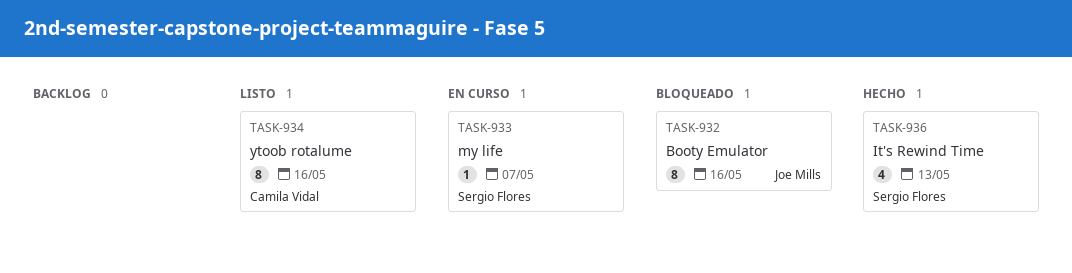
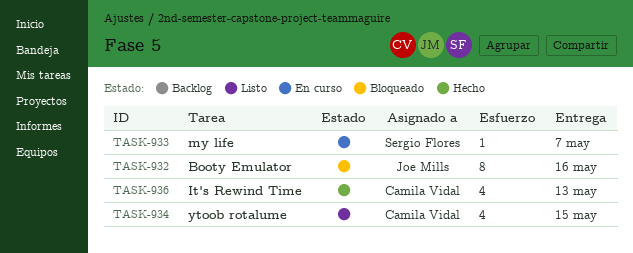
TASK-934, estimate: 8 -> 4
TASK-934, due: May 16 -> May 15
TASK-936, owner: Sergio Flores -> Camila Vidal

